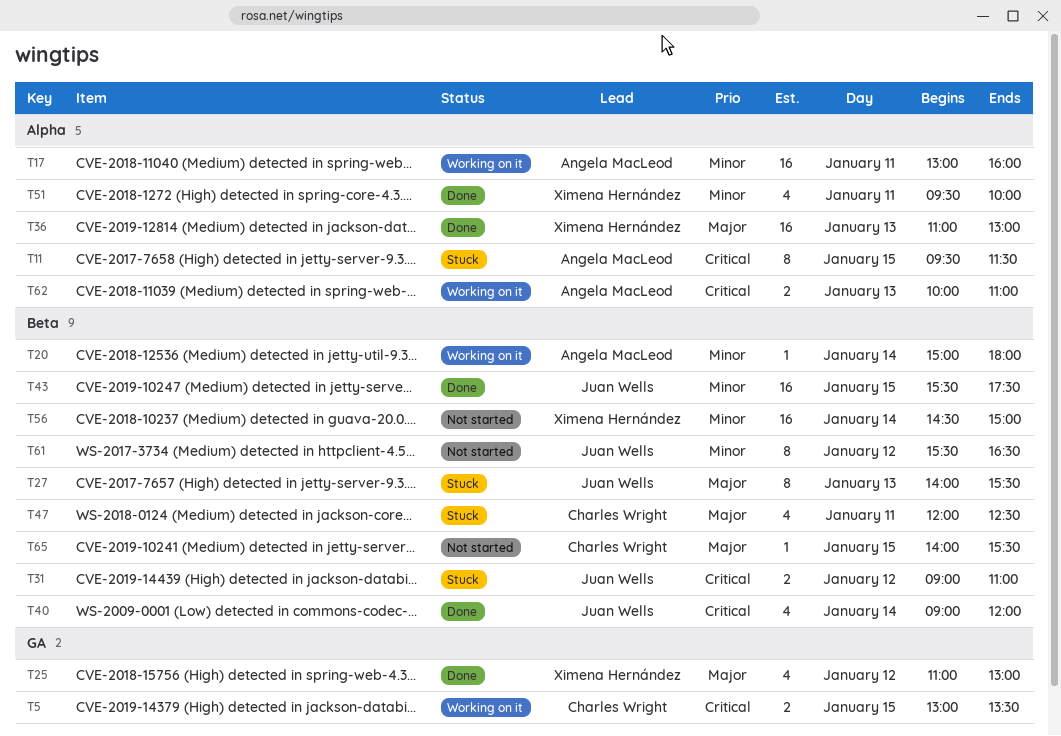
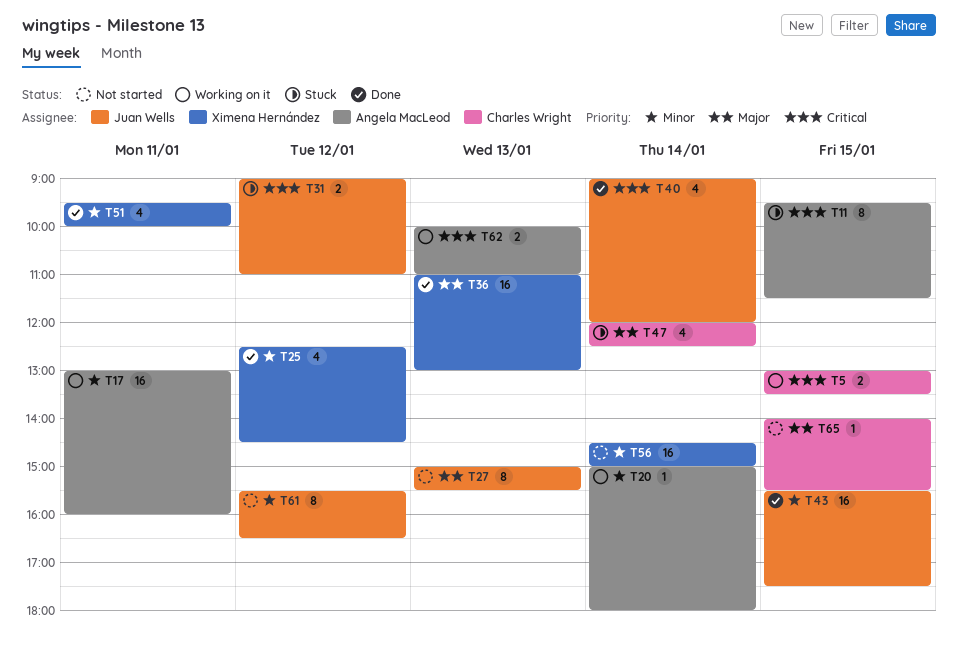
T25, priority: Major -> Minor
T25, begins: 11:00 -> 12:30
T25, ends: 13:00 -> 14:30
T27, status: Stuck -> Not started
T27, begins: 14:00 -> 15:00
T47, day: Jan 11 -> Jan 14

